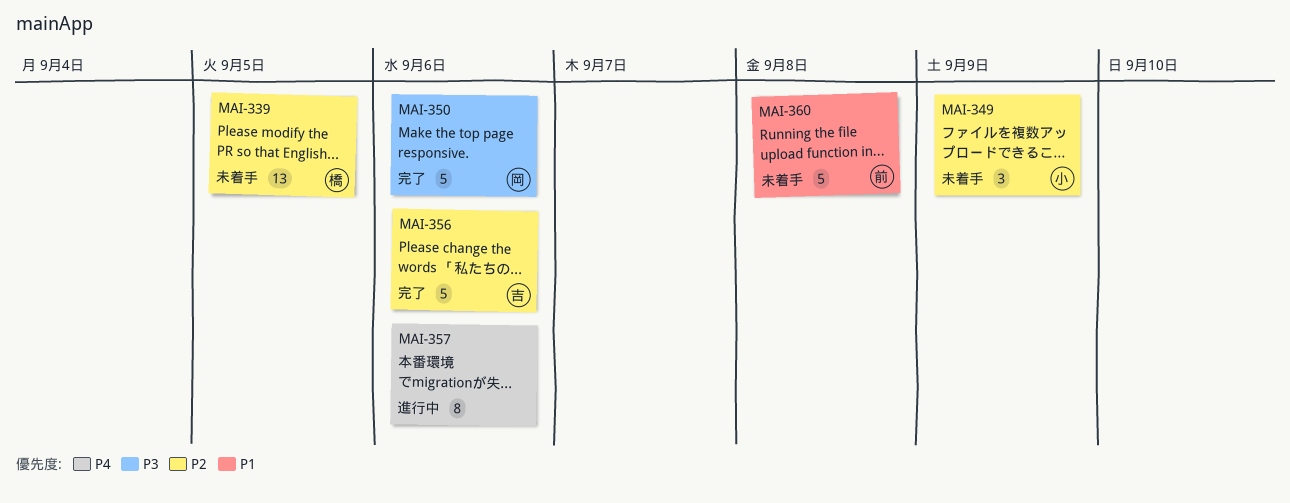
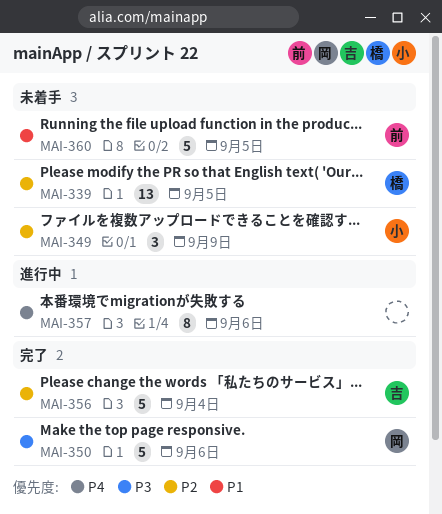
MAI-356, due: Sep 6 -> Sep 4
MAI-360, due: Sep 8 -> Sep 5

